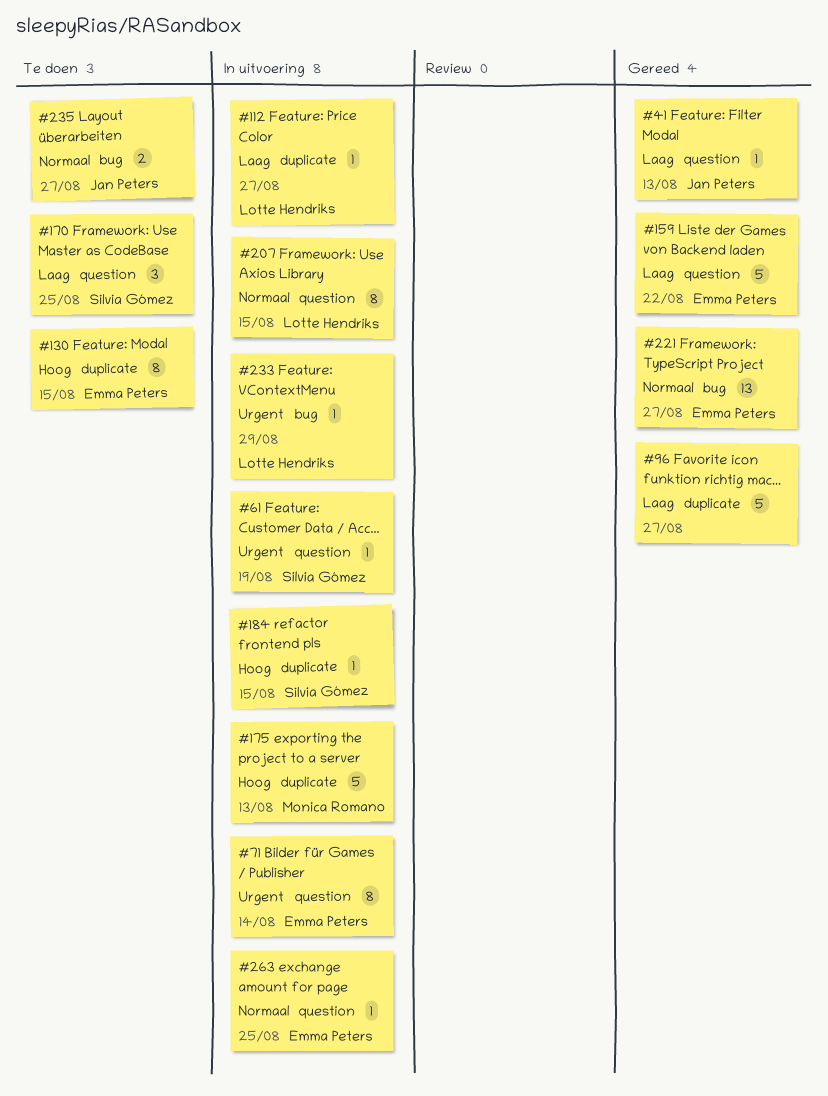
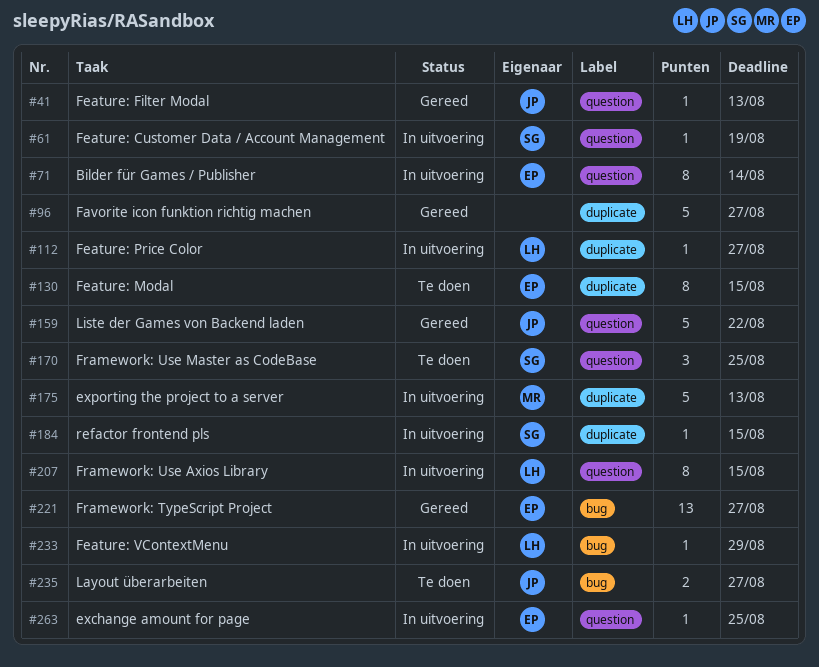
#159, owner: Emma Peters -> Jan Peters

